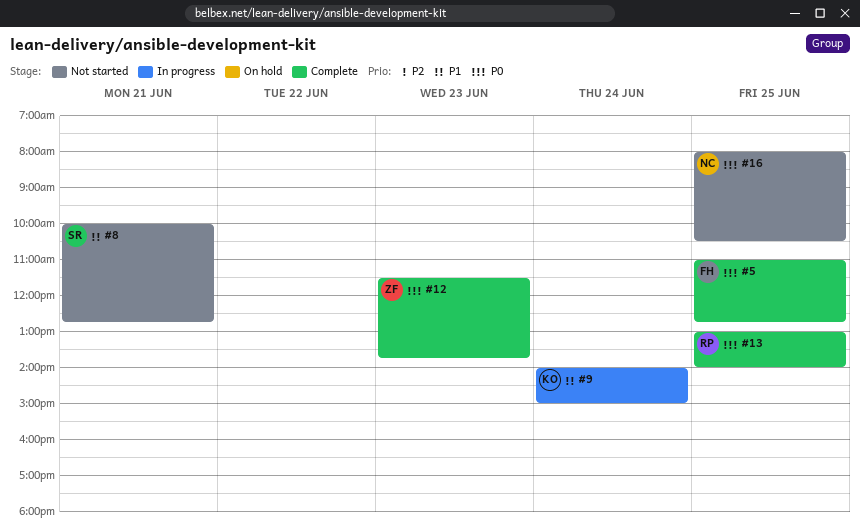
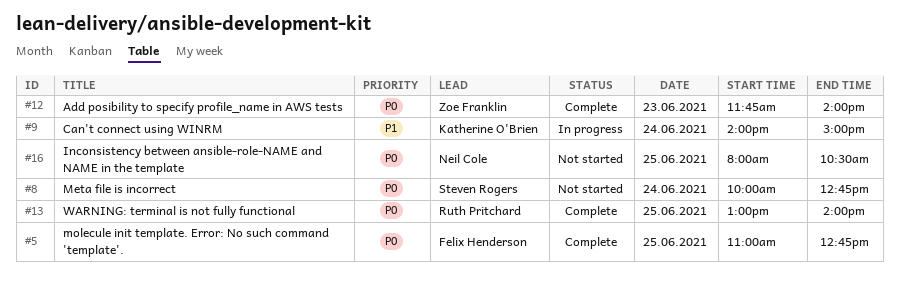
#8, priority: P1 -> P0
#8, day: Jun 21 -> Jun 24
#12, begins: 11:30 -> 11:45
#12, ends: 13:45 -> 14:00

